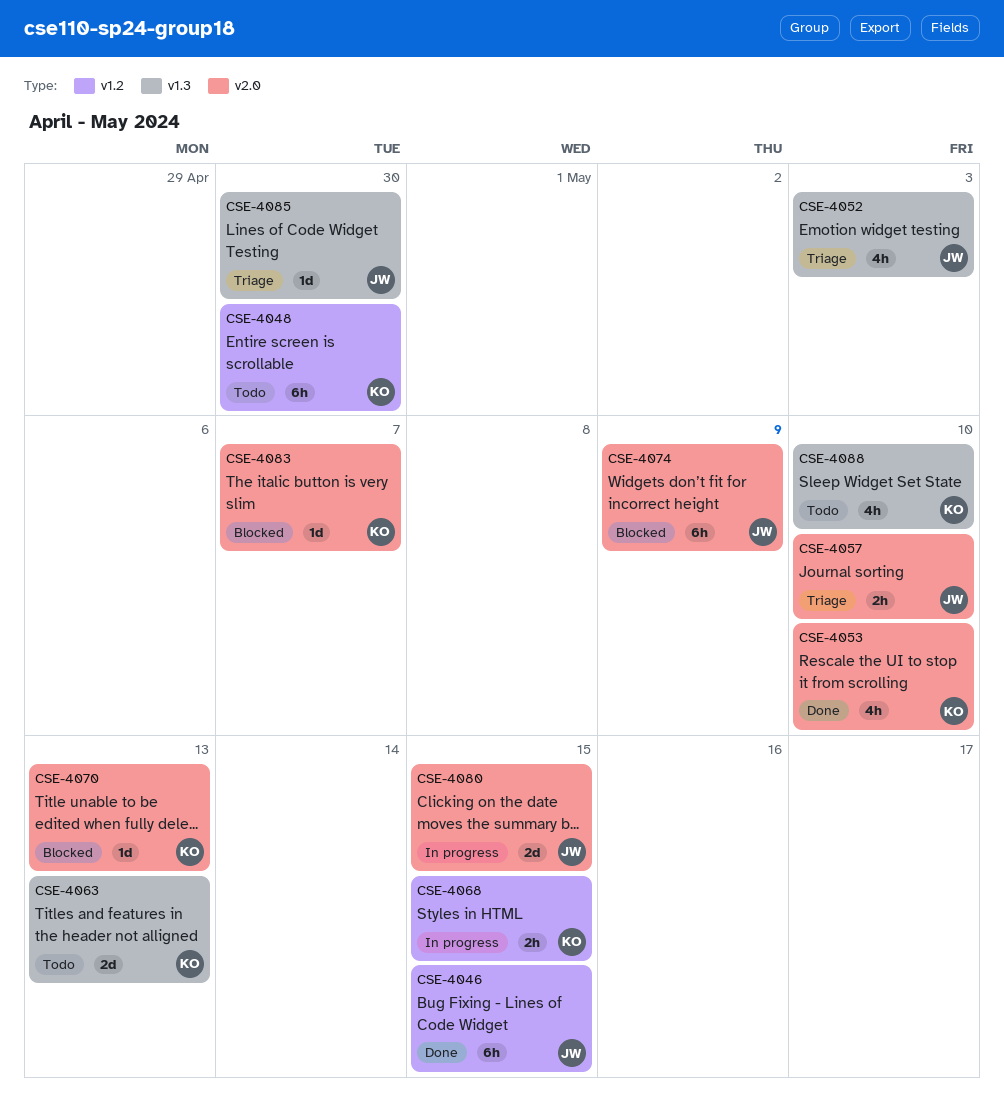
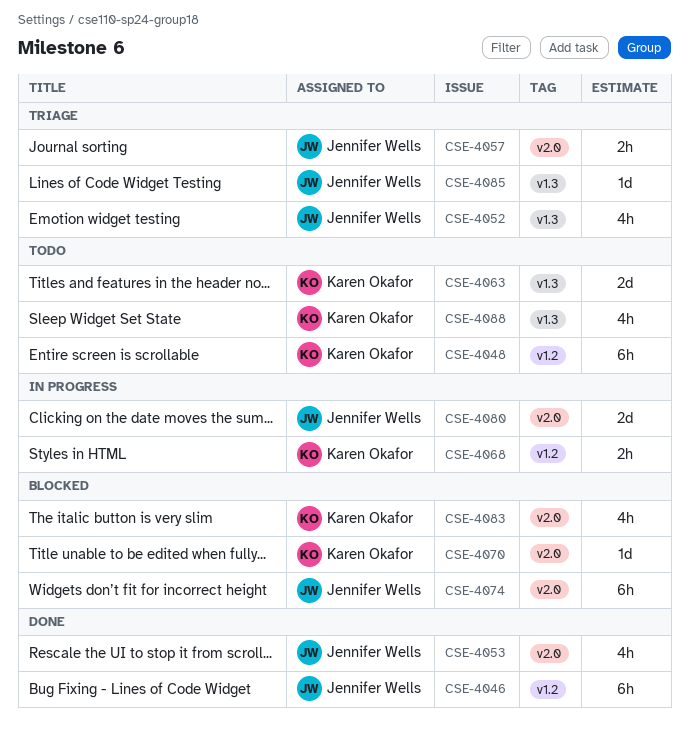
CSE-4053, owner: Karen Okafor -> Jennifer Wells
CSE-4083, estimate: 1d -> 4h

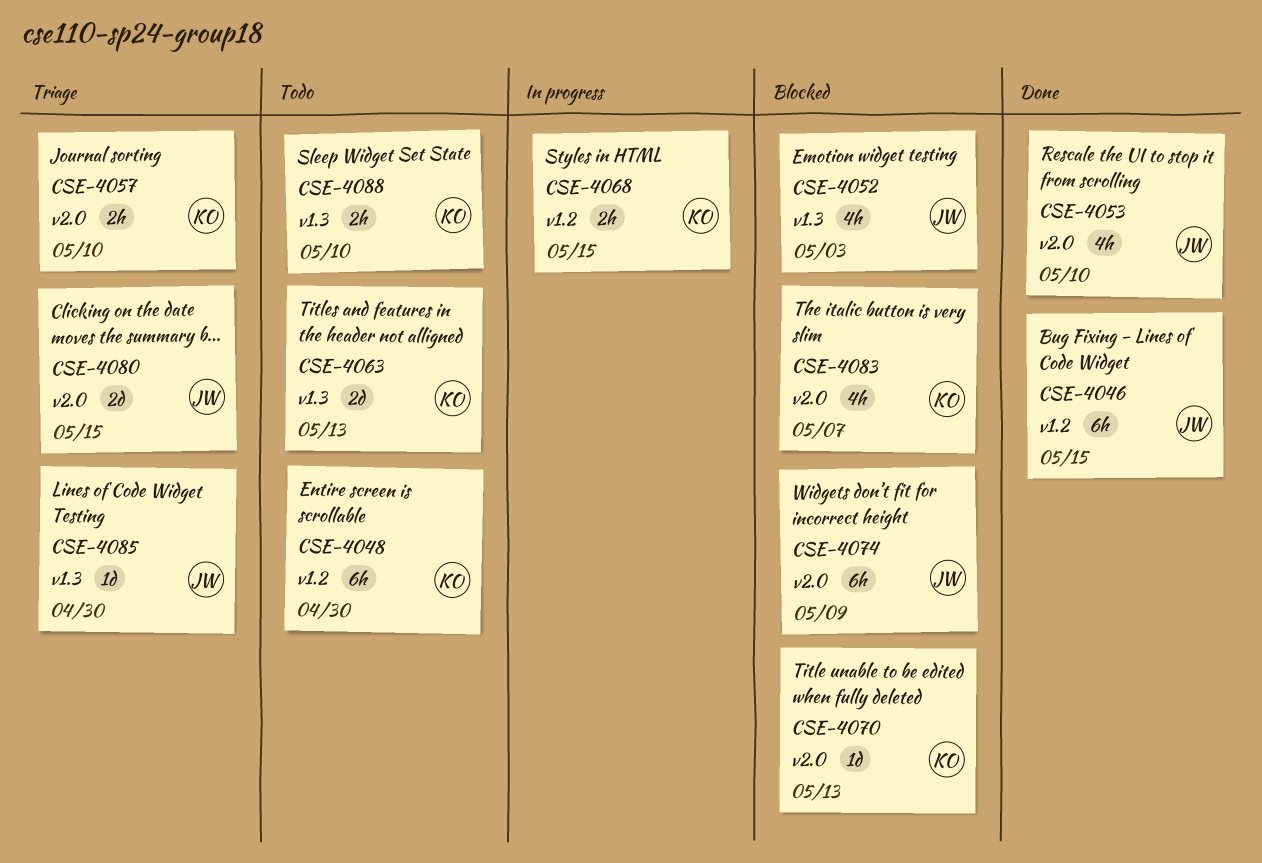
CSE-4052, status: Triage -> Blocked
CSE-4057, owner: Jennifer Wells -> Karen Okafor
CSE-4080, status: In progress -> Triage
CSE-4088, estimate: 4h -> 2h

